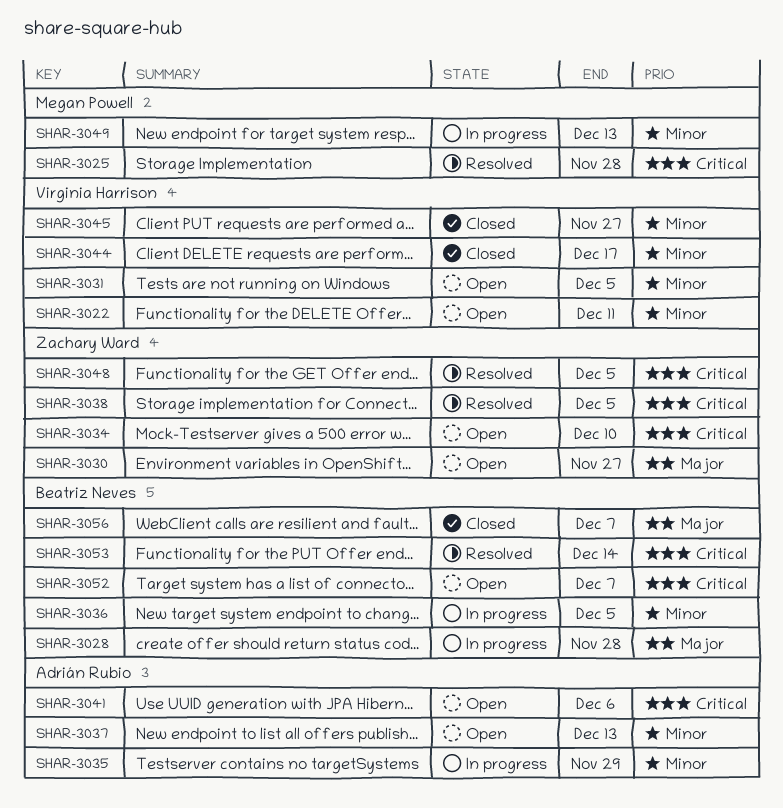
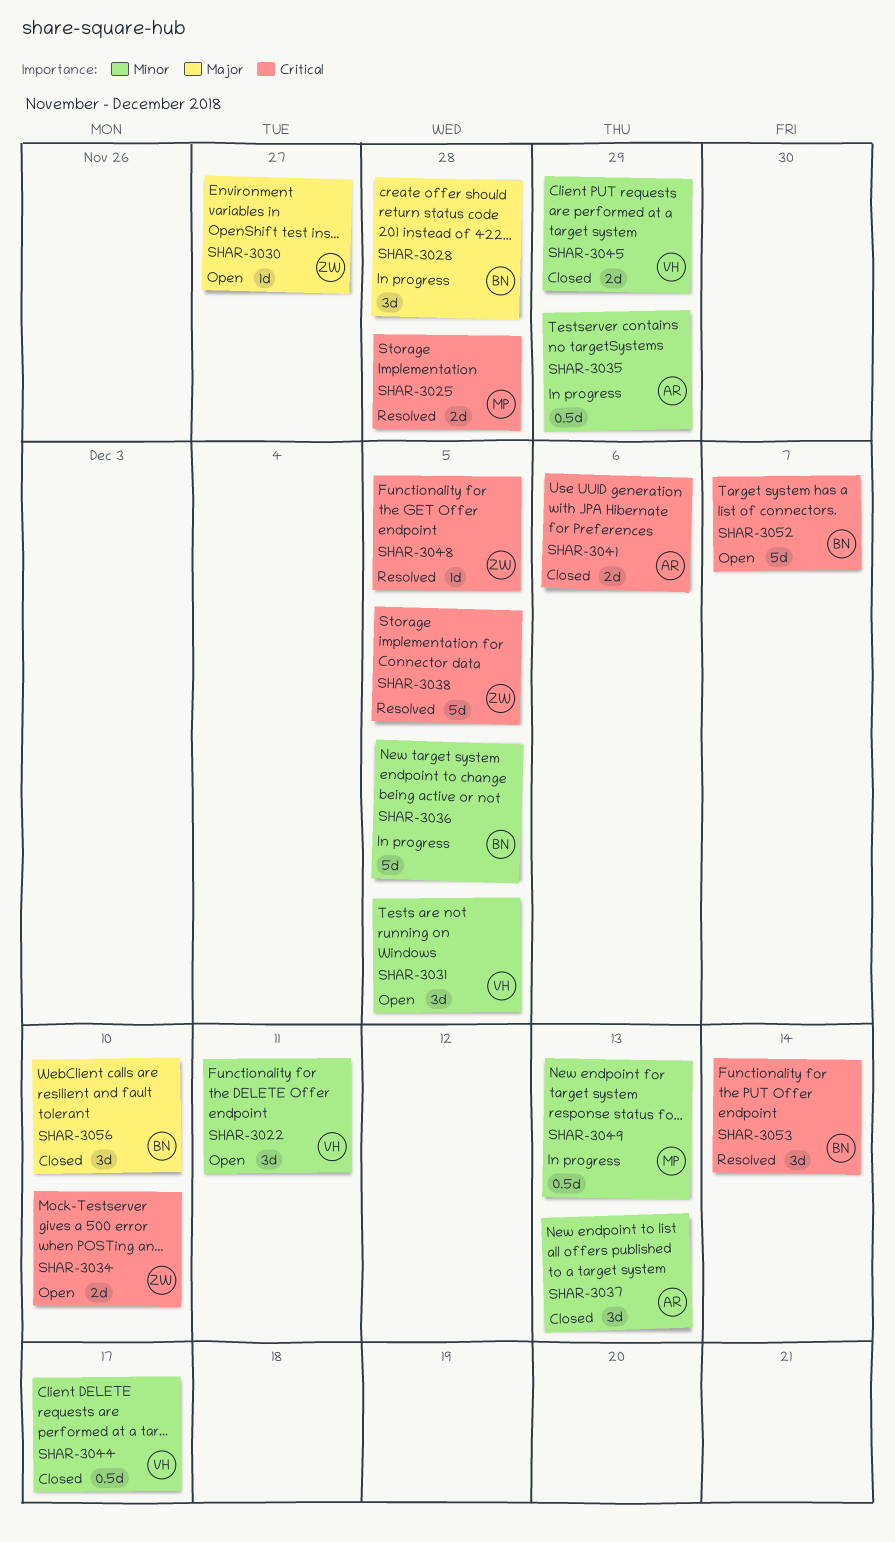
SHAR-3037, status: Open -> Closed
SHAR-3041, status: Open -> Closed
SHAR-3045, due: Nov 27 -> Nov 29
SHAR-3056, due: Dec 7 -> Dec 10

